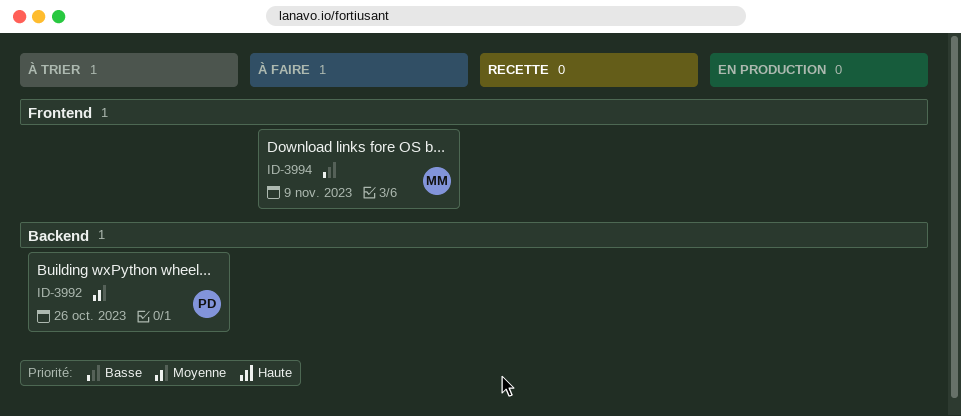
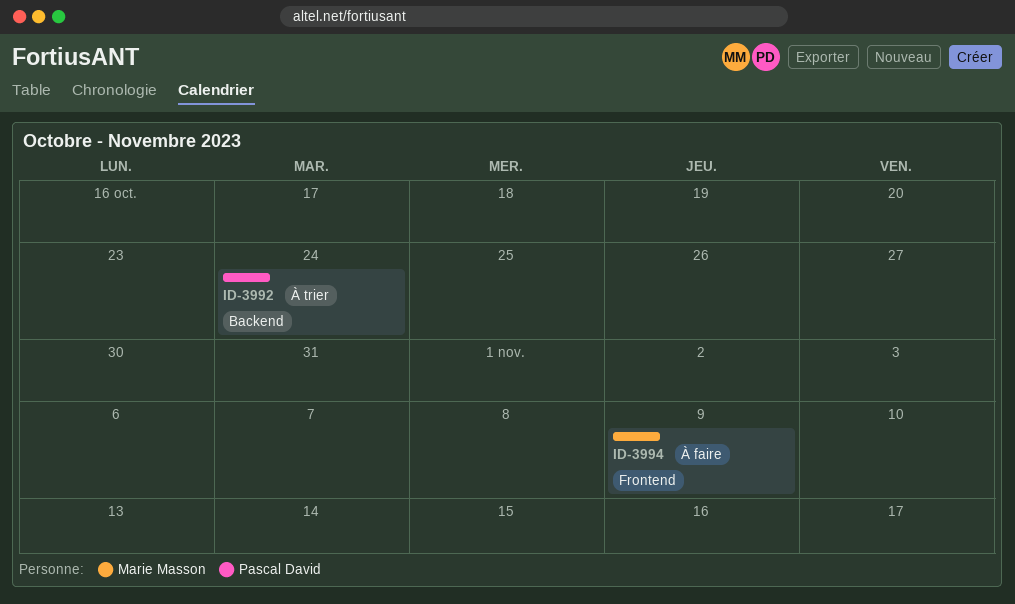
ID-3992, due: Oct 26 -> Oct 24

